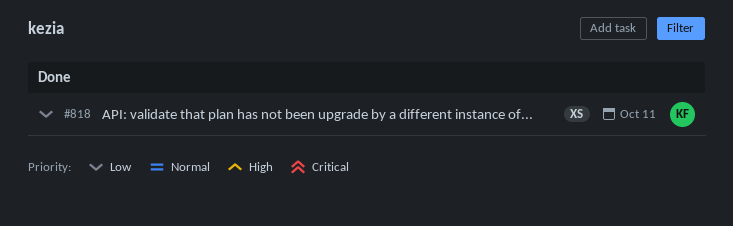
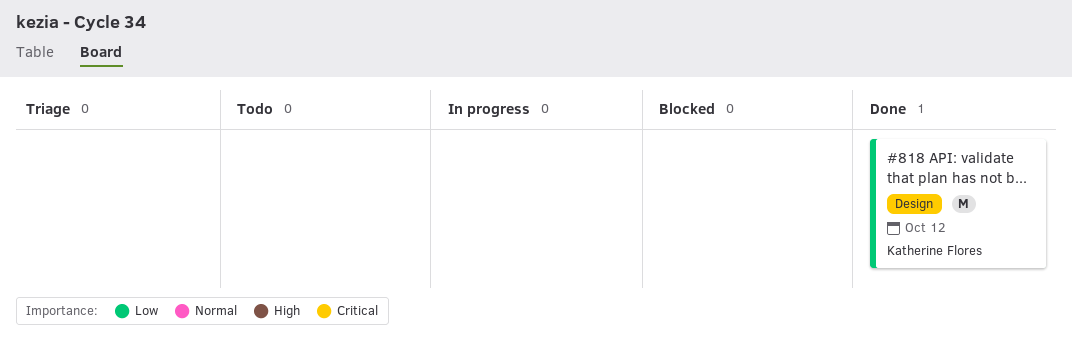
#818, estimate: XS -> M
#818, due: Oct 11 -> Oct 12

